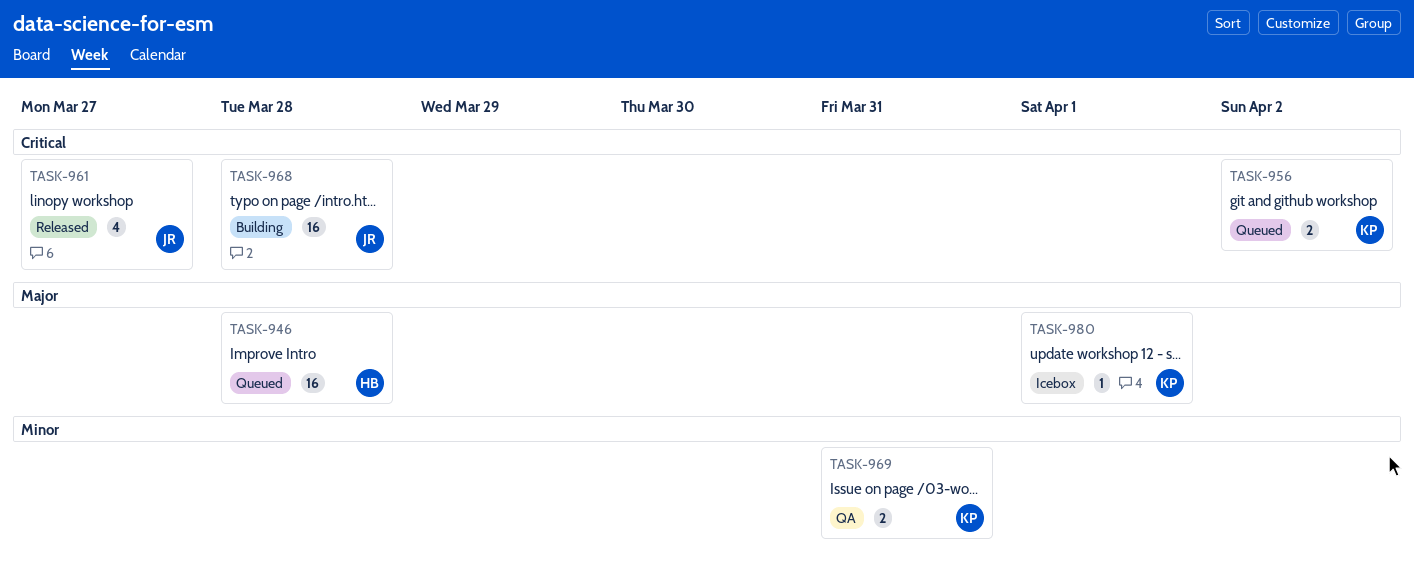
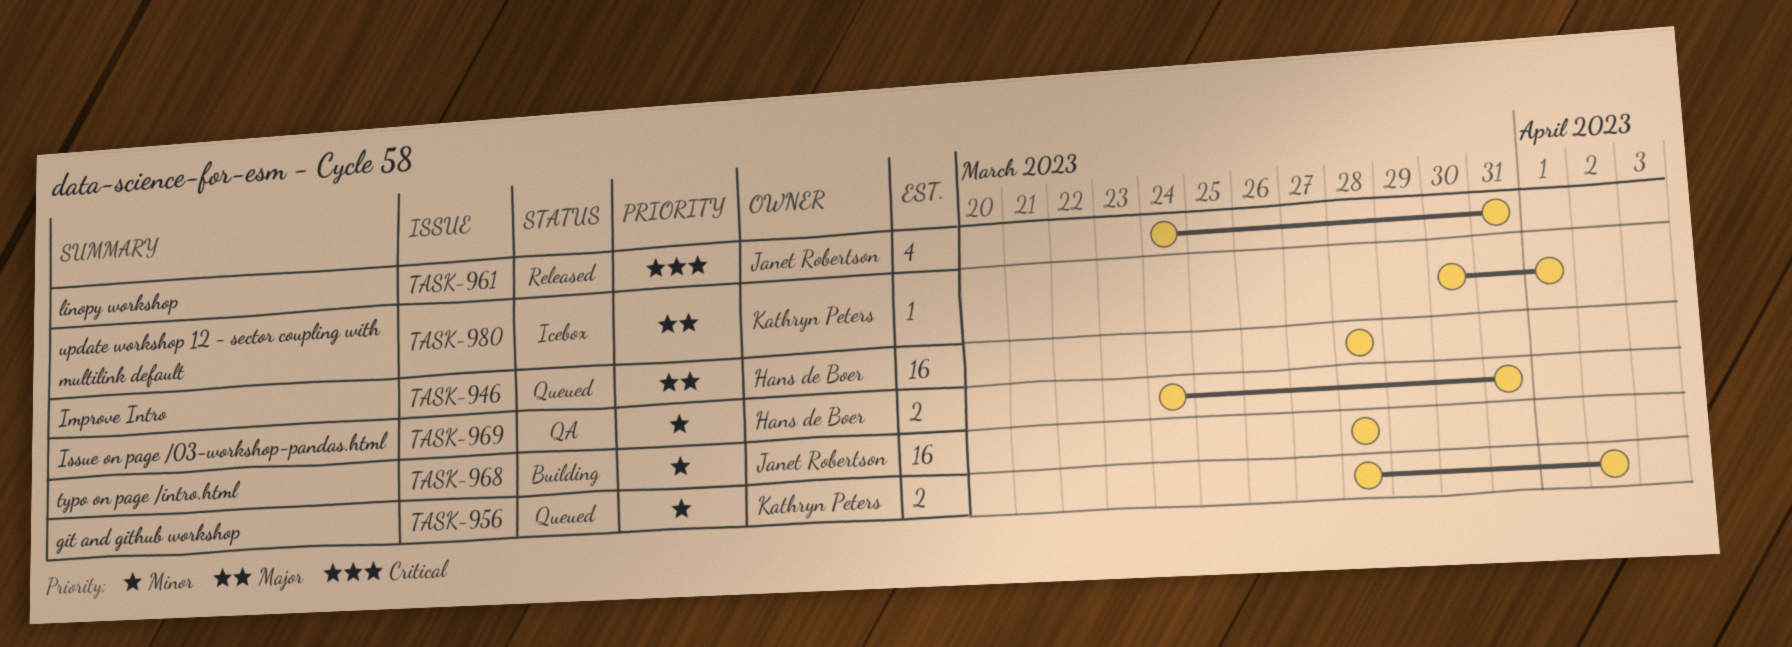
TASK-956, priority: Critical -> Minor
TASK-961, due: Mar 27 -> Mar 31
TASK-968, priority: Critical -> Minor
TASK-969, owner: Kathryn Peters -> Hans de Boer

